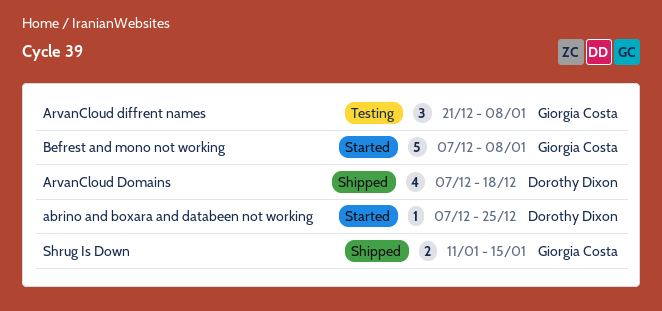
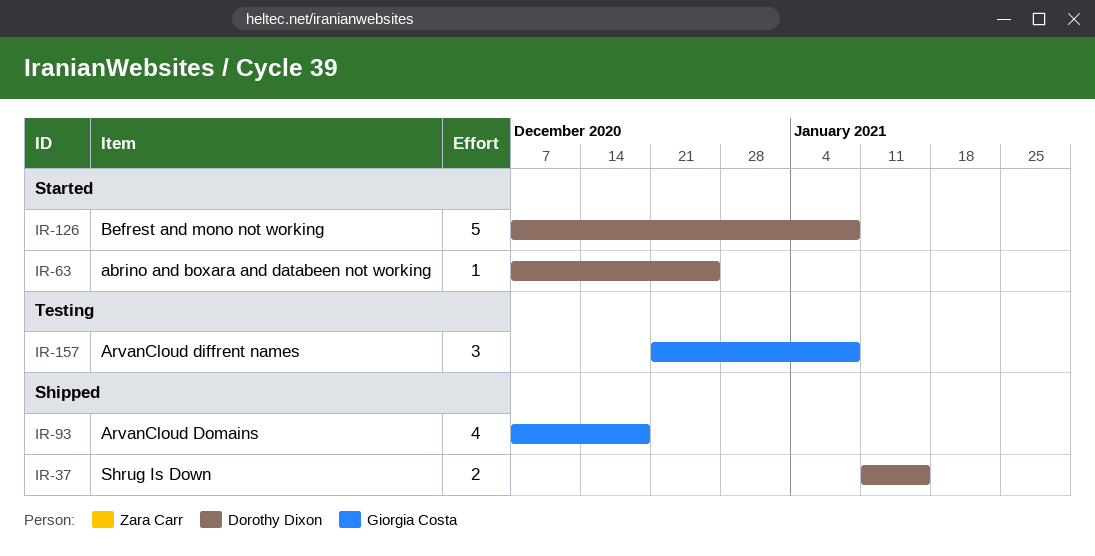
ArvanCloud Domains, owner: Dorothy Dixon -> Giorgia Costa
Befrest and mono not working, owner: Giorgia Costa -> Dorothy Dixon
Shrug Is Down, owner: Giorgia Costa -> Dorothy Dixon

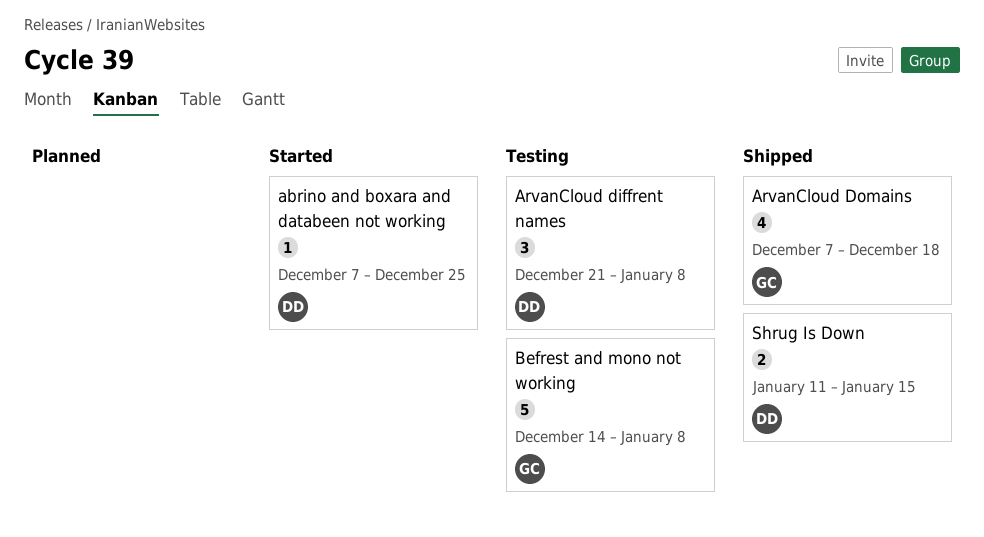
ArvanCloud diffrent names, owner: Giorgia Costa -> Dorothy Dixon
Befrest and mono not working, status: Started -> Testing
Befrest and mono not working, owner: Dorothy Dixon -> Giorgia Costa
Befrest and mono not working, start: Dec 7 -> Dec 14

